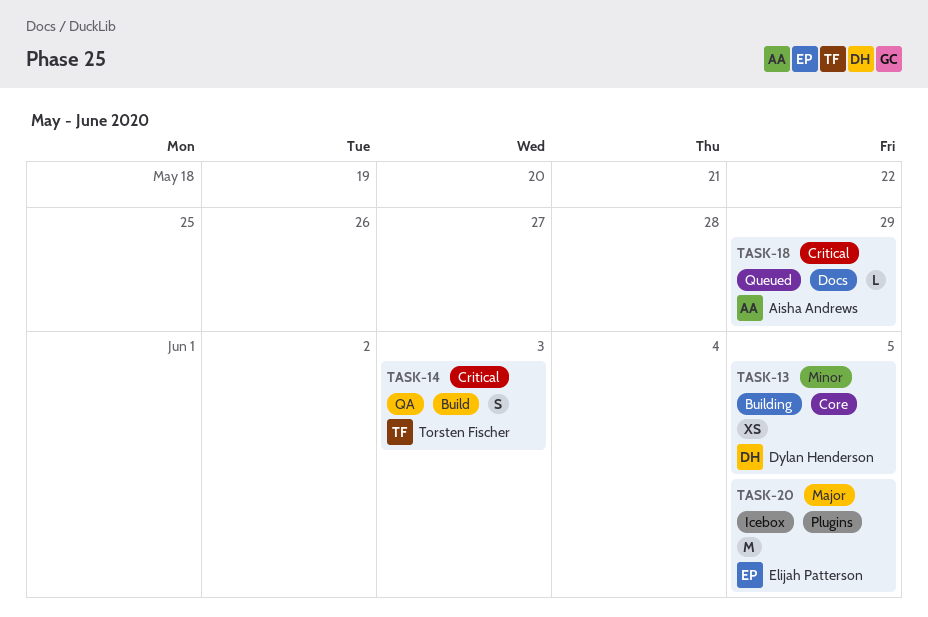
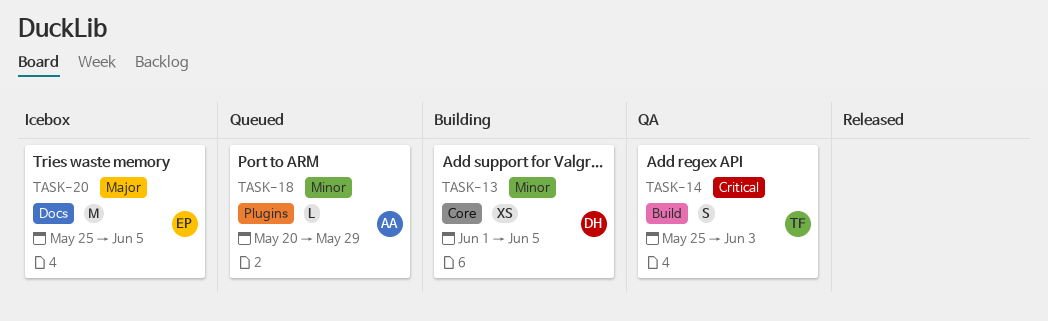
TASK-18, priority: Critical -> Minor
TASK-18, label: Docs -> Plugins
TASK-20, label: Plugins -> Docs

